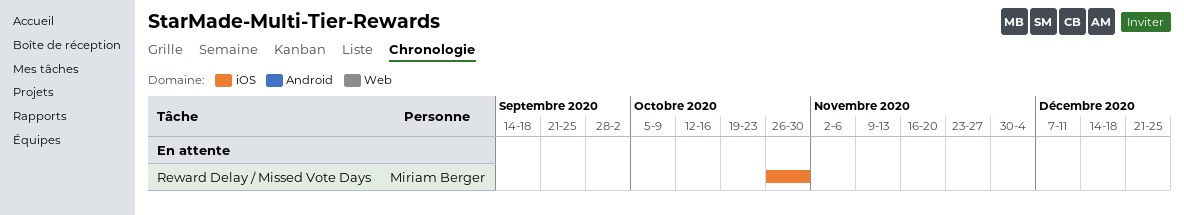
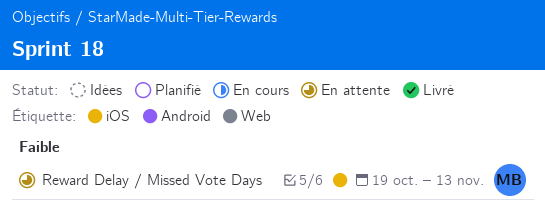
Reward Delay / Missed Vote Days, start: Oct 26 -> Oct 19
Reward Delay / Missed Vote Days, due: Oct 30 -> Nov 13

